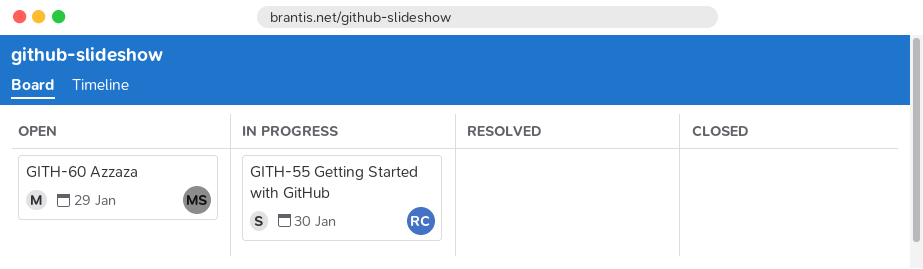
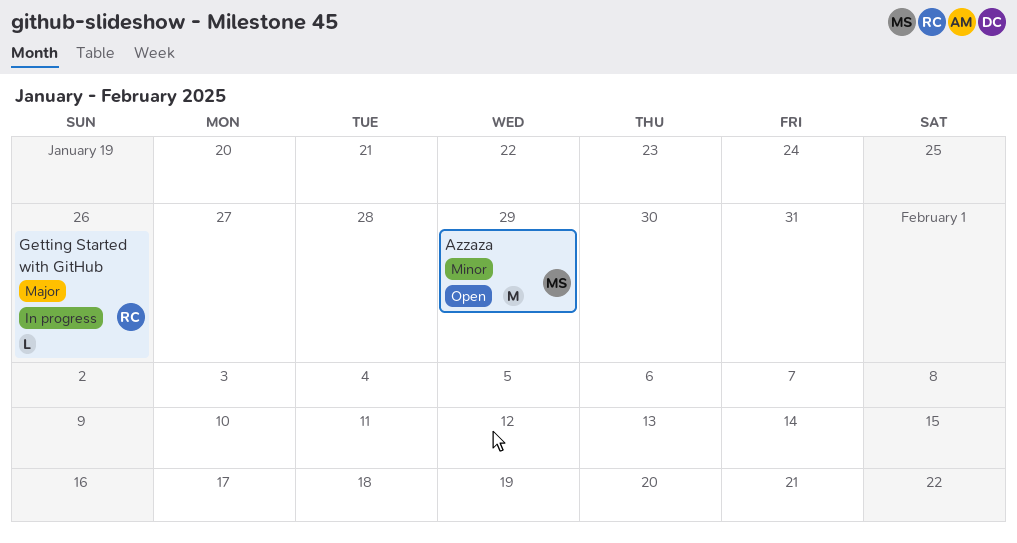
Getting Started with GitHub, estimate: S -> L
Getting Started with GitHub, due: Jan 30 -> Jan 26

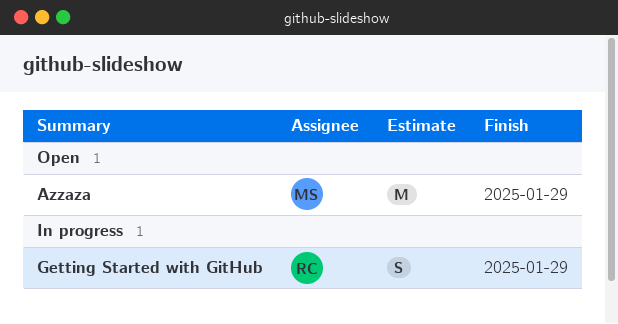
Getting Started with GitHub, estimate: L -> S
Getting Started with GitHub, due: Jan 26 -> Jan 29

